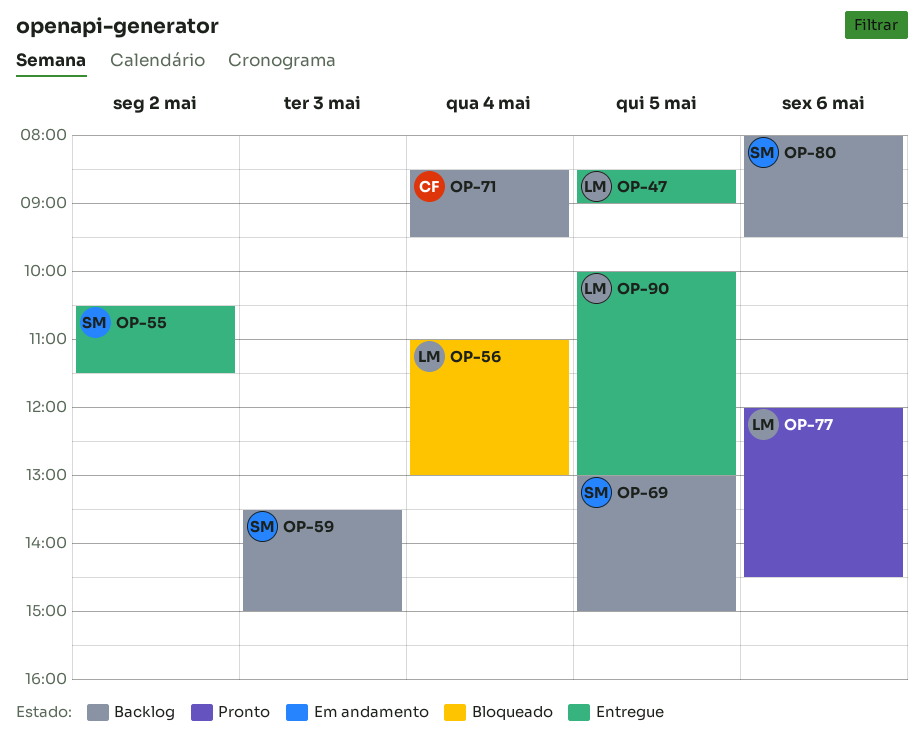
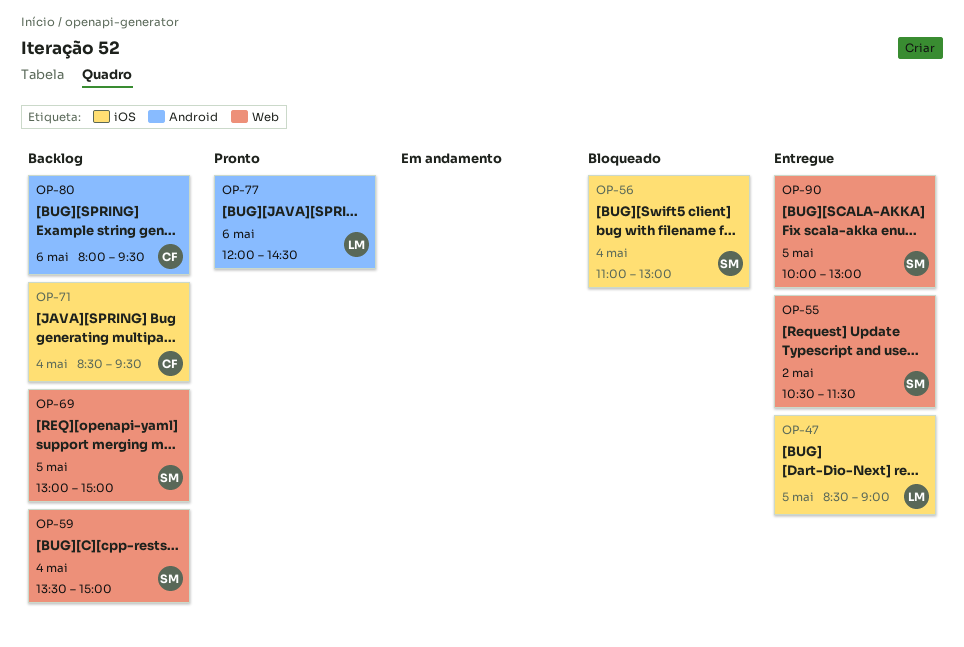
OP-56, owner: LM -> SM
OP-59, day: May 3 -> May 4
OP-80, owner: SM -> CF
OP-90, owner: LM -> SM

